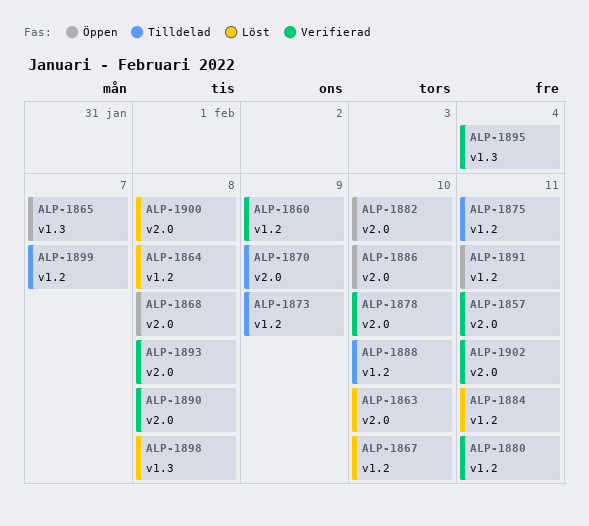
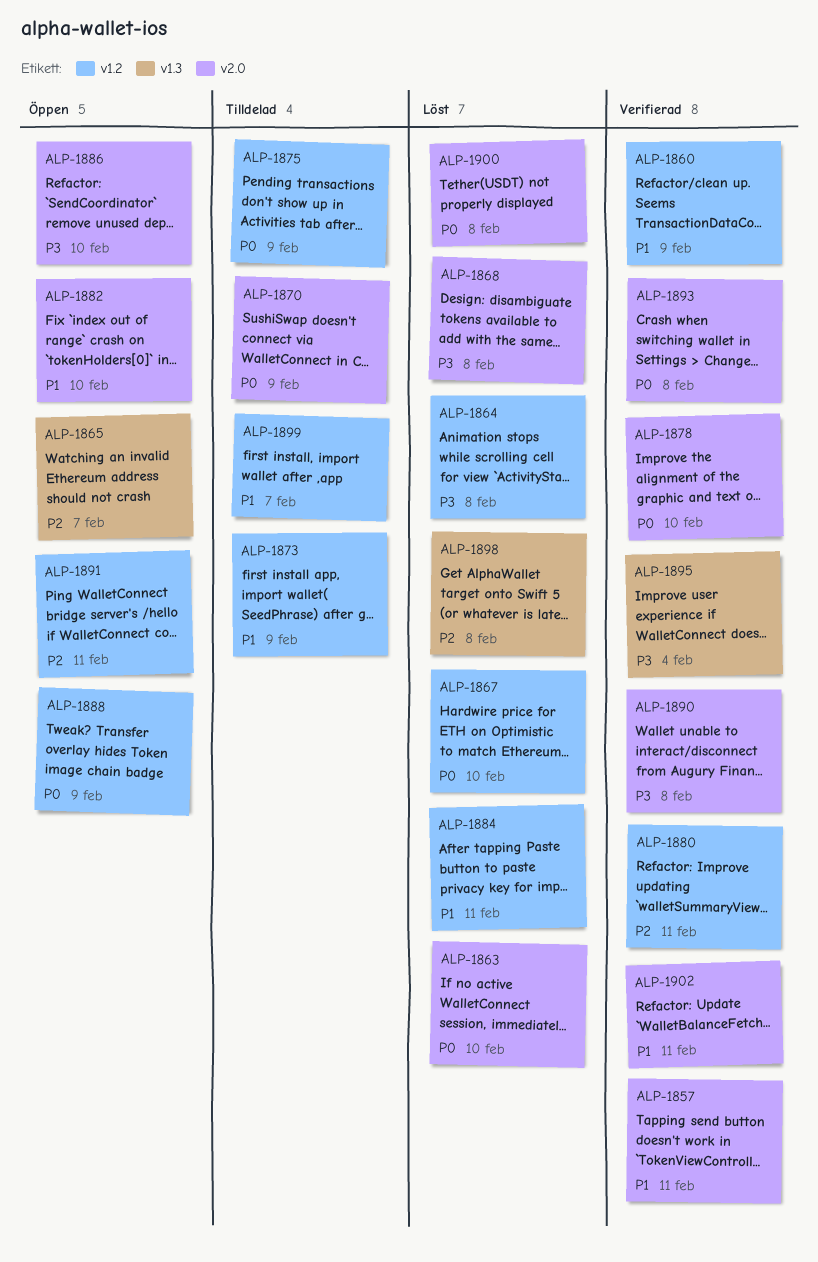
ALP-1868, status: Öppen -> Löst
ALP-1875, due: Feb 11 -> Feb 9
ALP-1888, status: Tilldelad -> Öppen
ALP-1888, due: Feb 10 -> Feb 9

